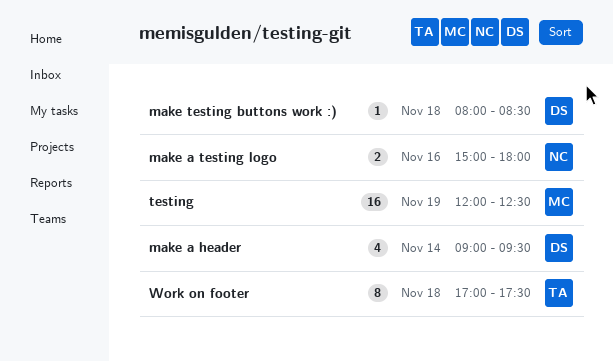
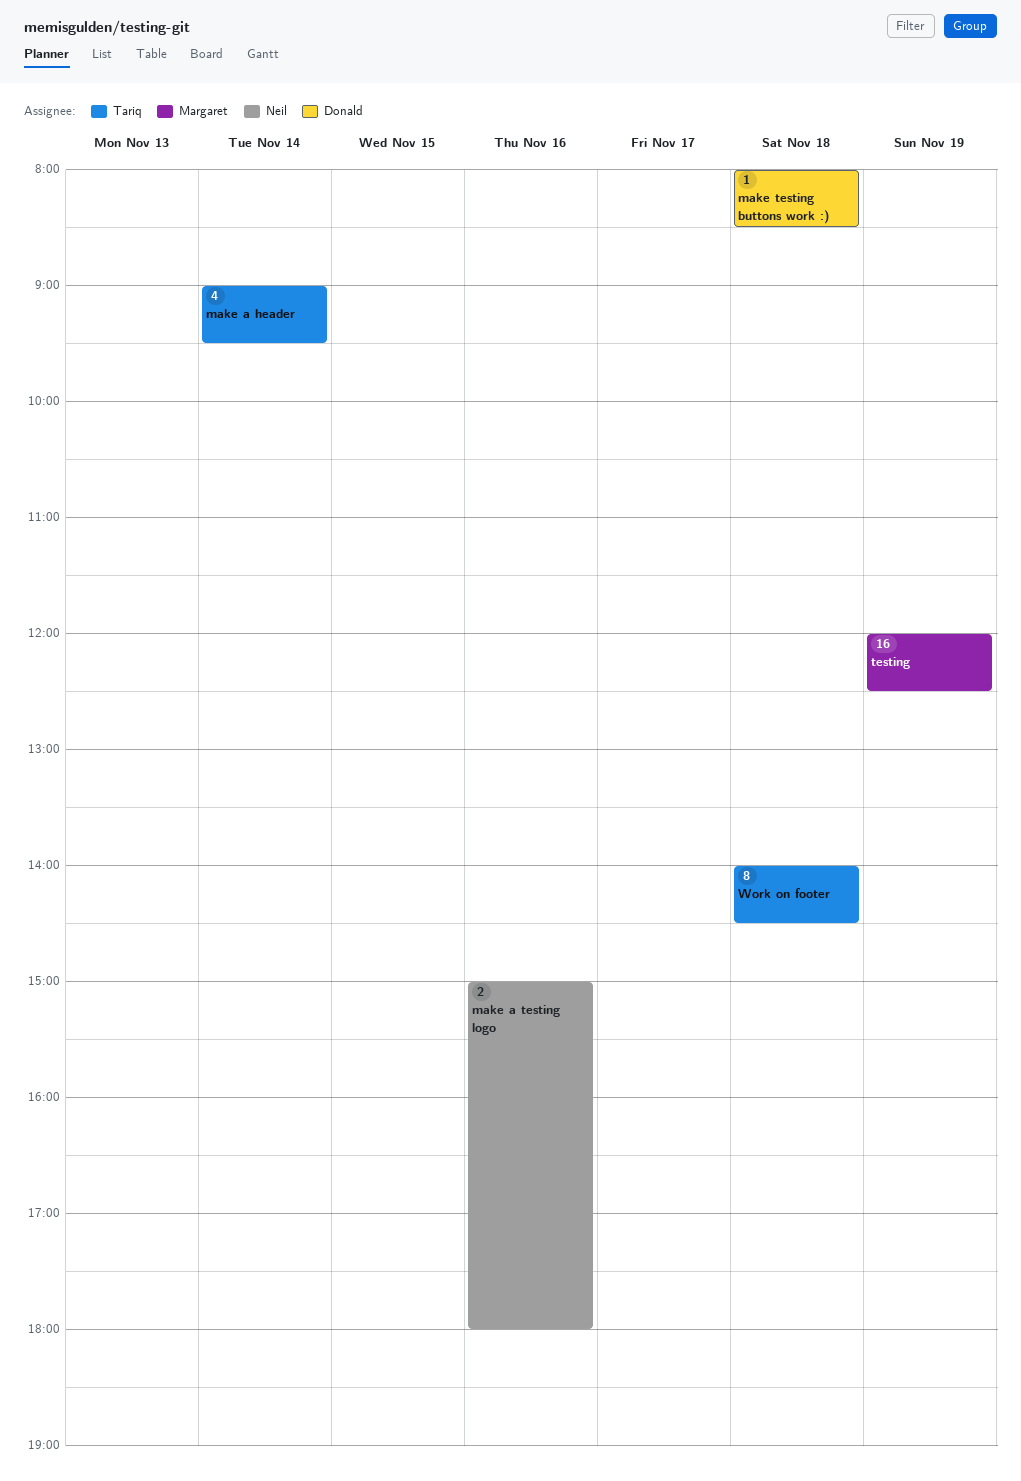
make a header, owner: Donald -> Tariq
Work on footer, begins: 17:00 -> 14:00
Work on footer, ends: 17:30 -> 14:30

